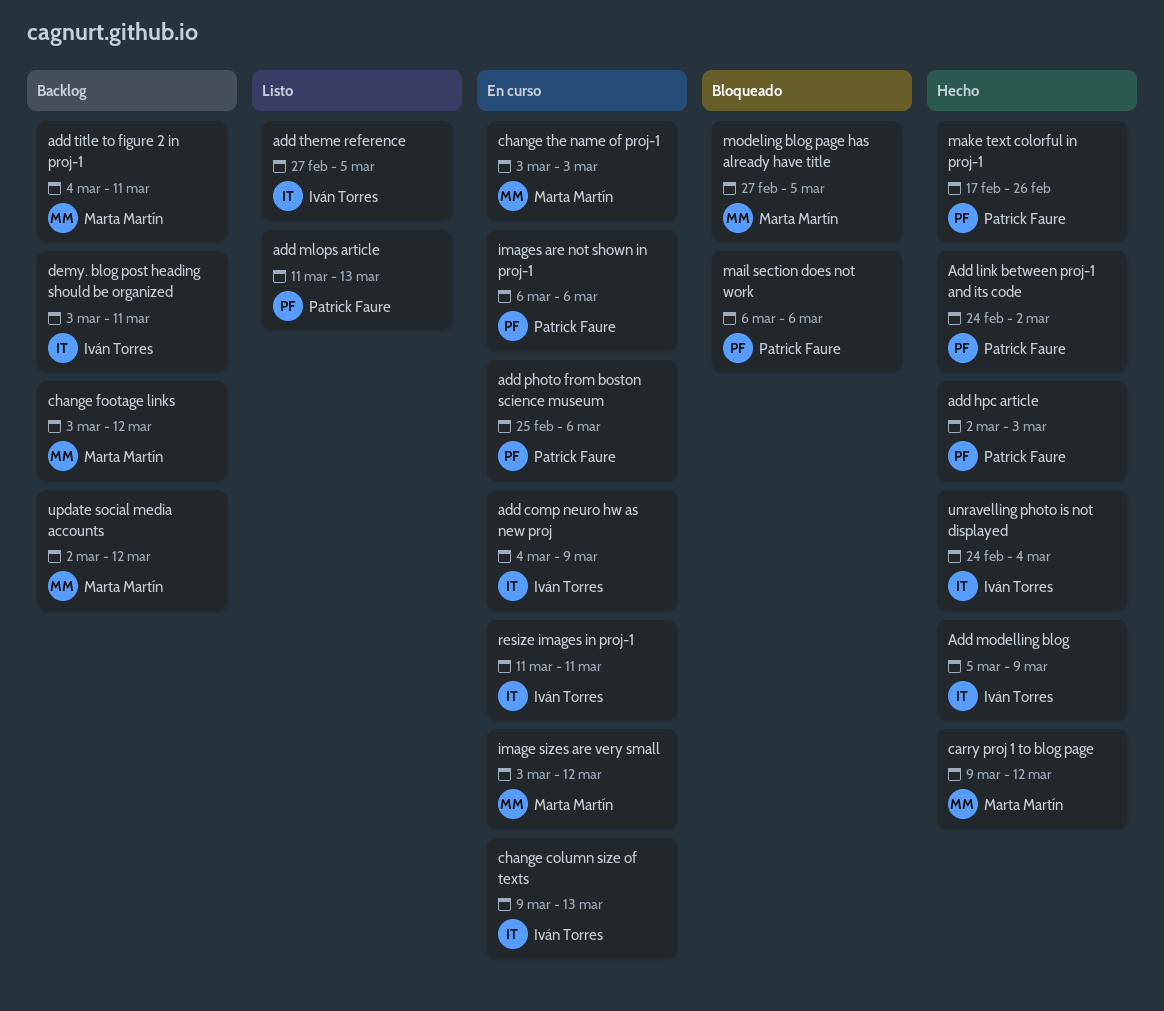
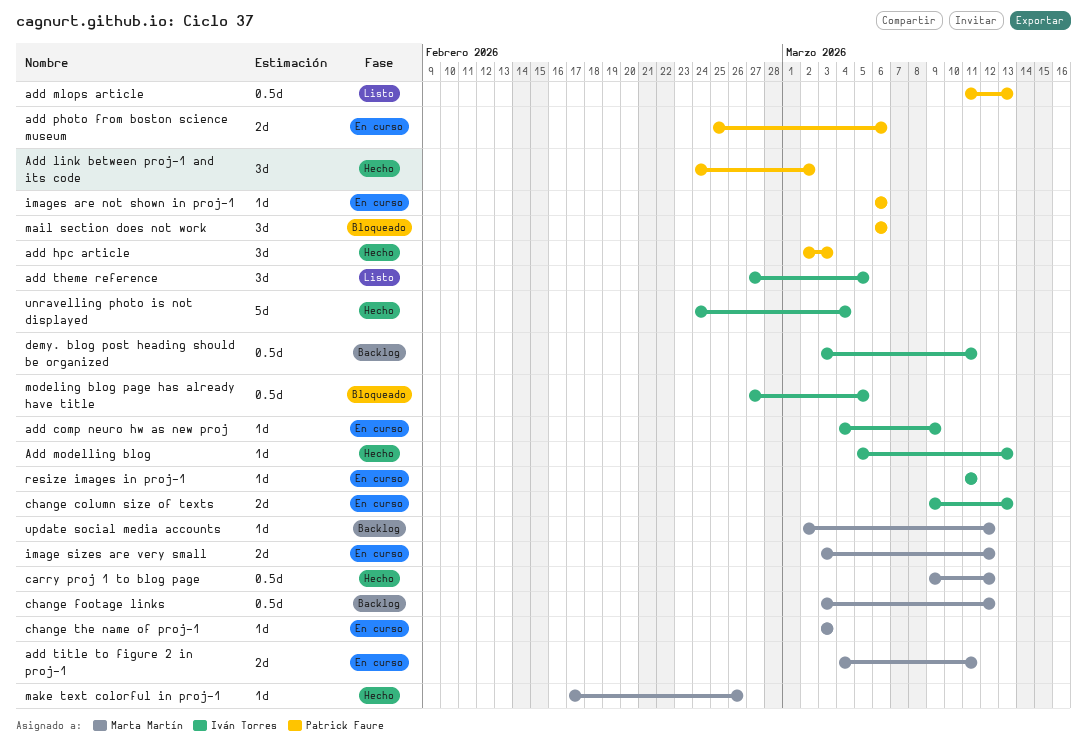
Add modelling blog, due: Mar 9 -> Mar 13
add title to figure 2 in proj-1, status: Backlog -> En curso
make text colorful in proj-1, owner: Patrick Faure -> Marta Martín
modeling blog page has already have title, owner: Marta Martín -> Iván Torres

